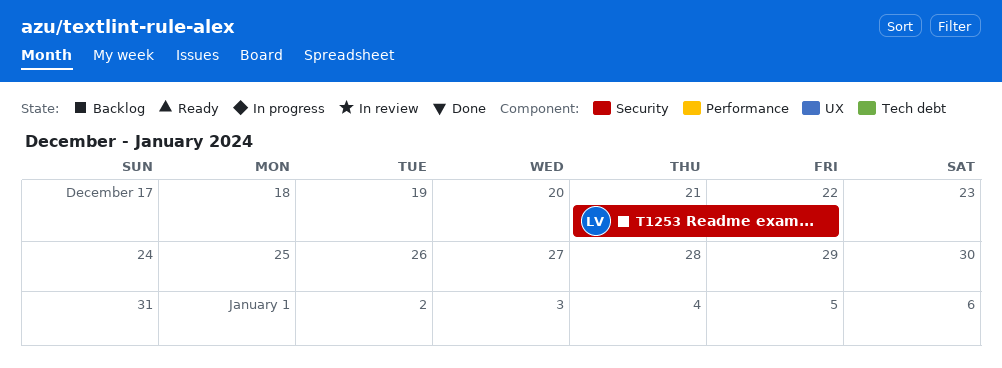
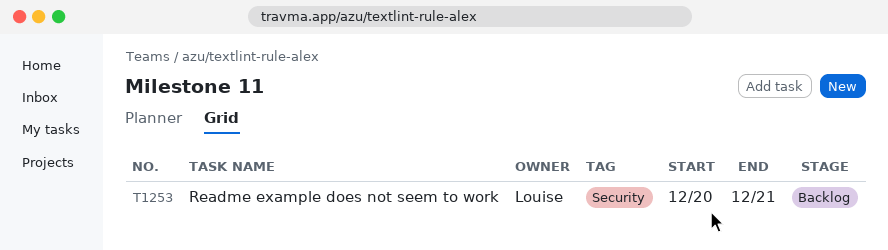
T1253, start: Dec 21 -> Dec 20
T1253, due: Dec 22 -> Dec 21

